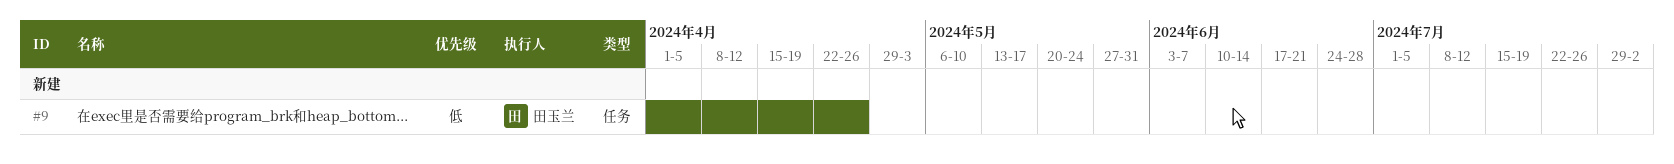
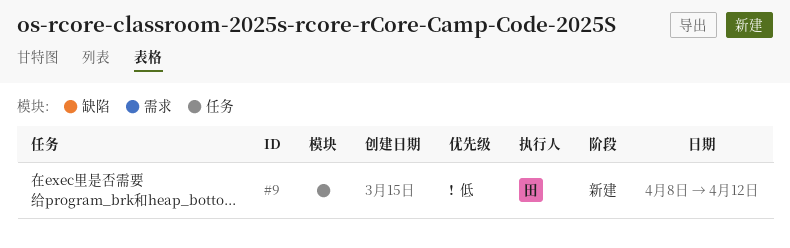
#9, start: Apr 1 -> Apr 8
#9, due: Apr 26 -> Apr 12

